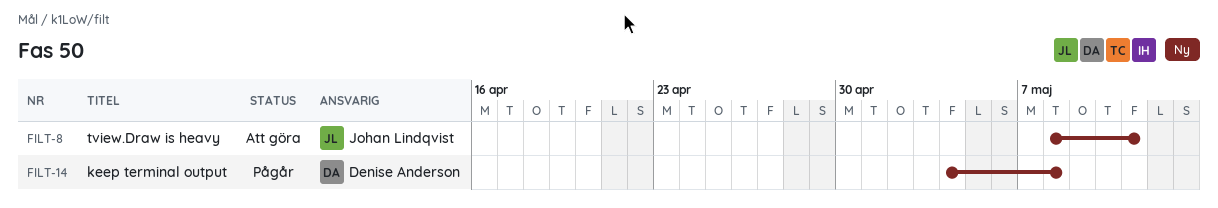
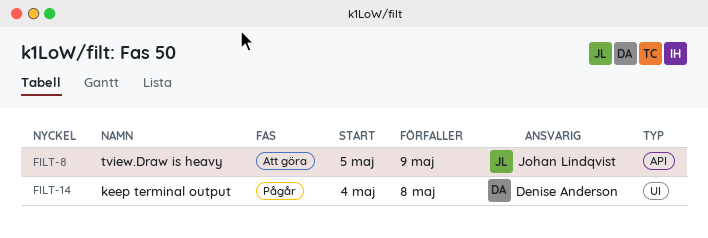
FILT-8, start: May 8 -> May 5
FILT-8, due: May 11 -> May 9

